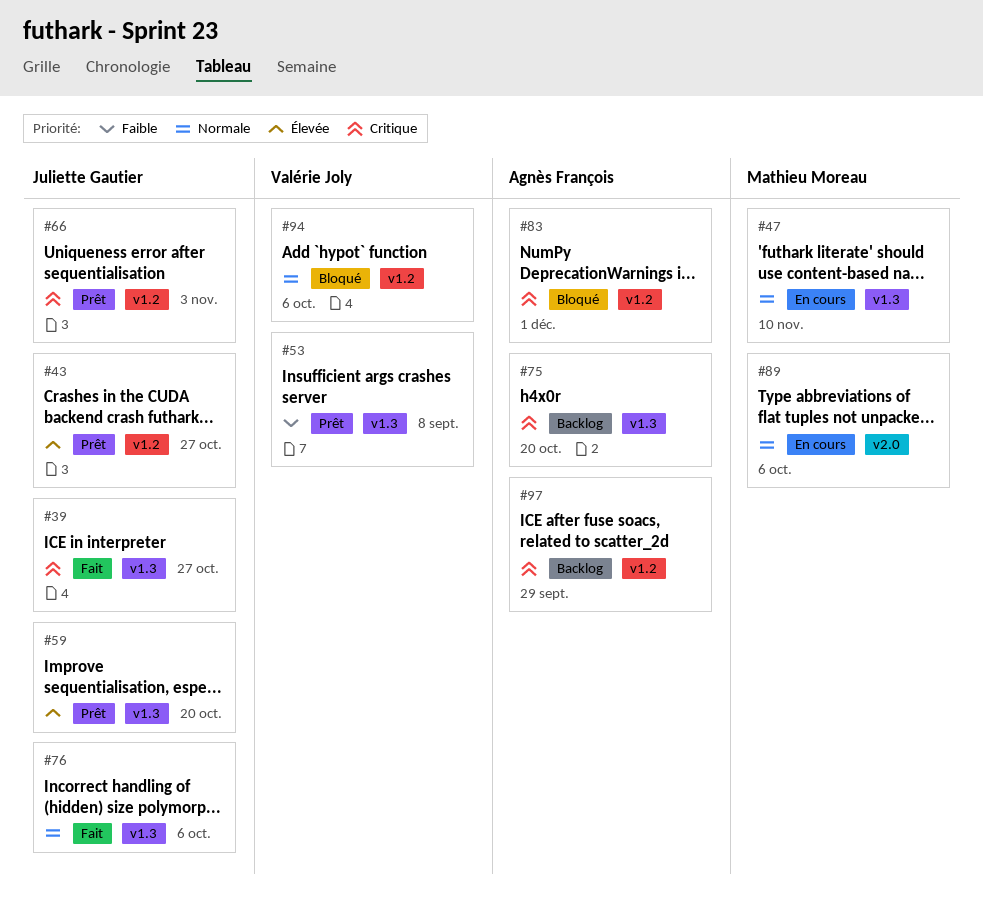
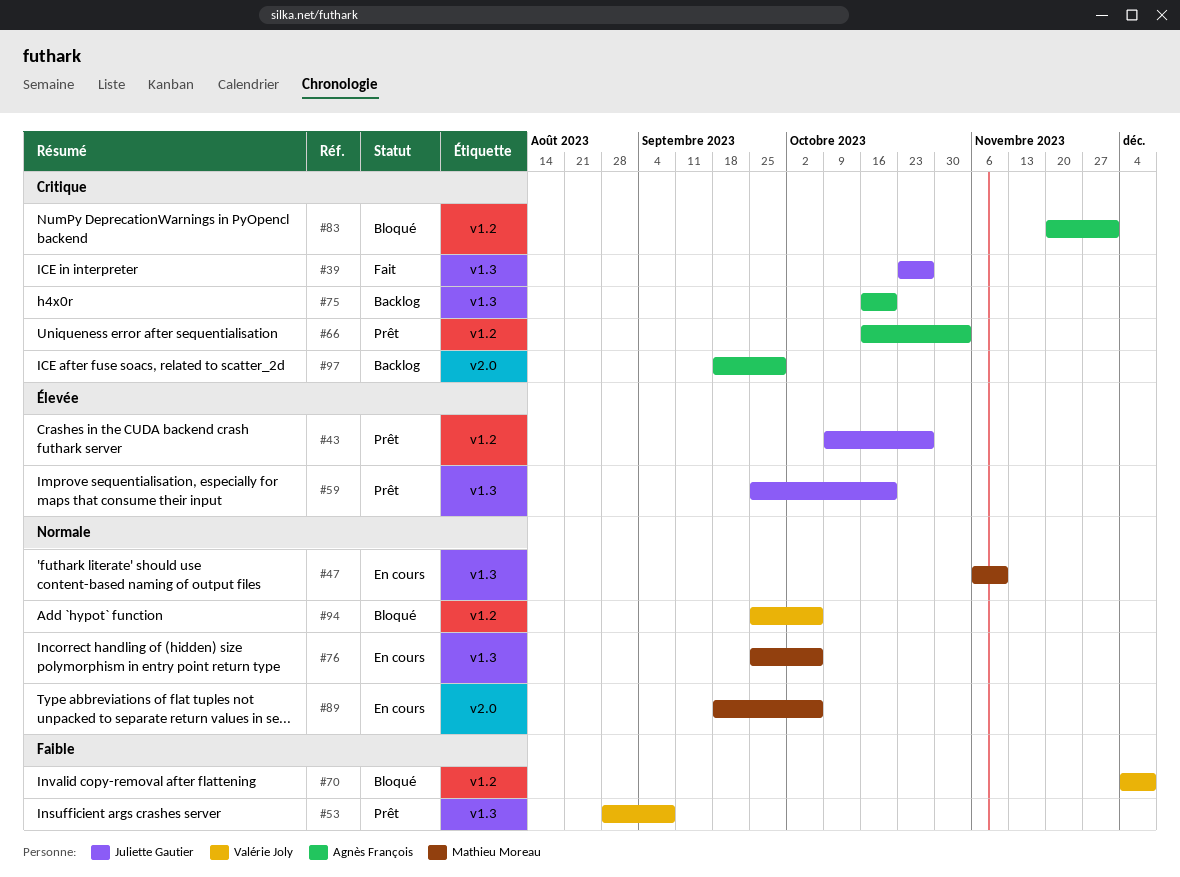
#66, owner: Juliette Gautier -> Agnès François
#70: none -> present
#76, status: Fait -> En cours
#76, owner: Juliette Gautier -> Mathieu Moreau
#97, label: v1.2 -> v2.0

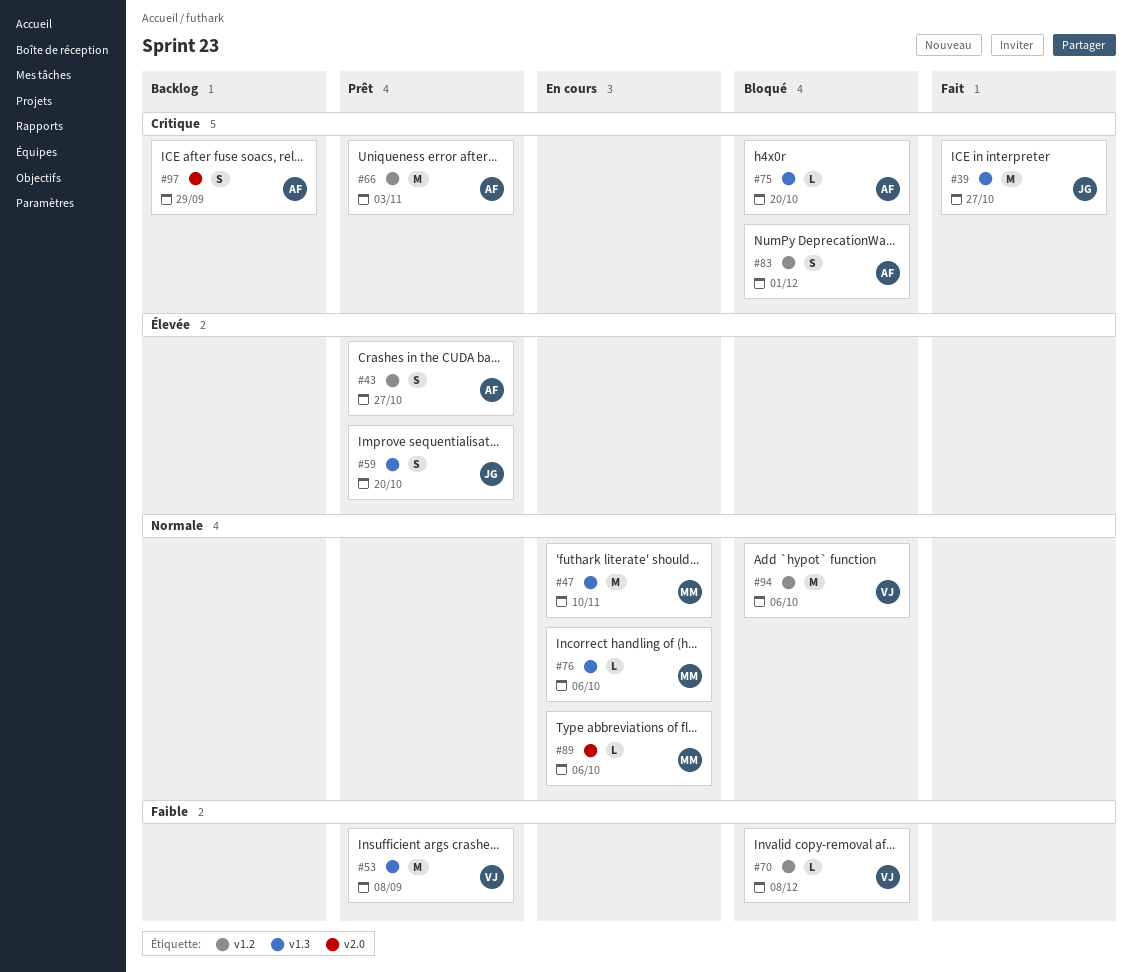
#43, owner: Juliette Gautier -> Agnès François
#75, status: Backlog -> Bloqué

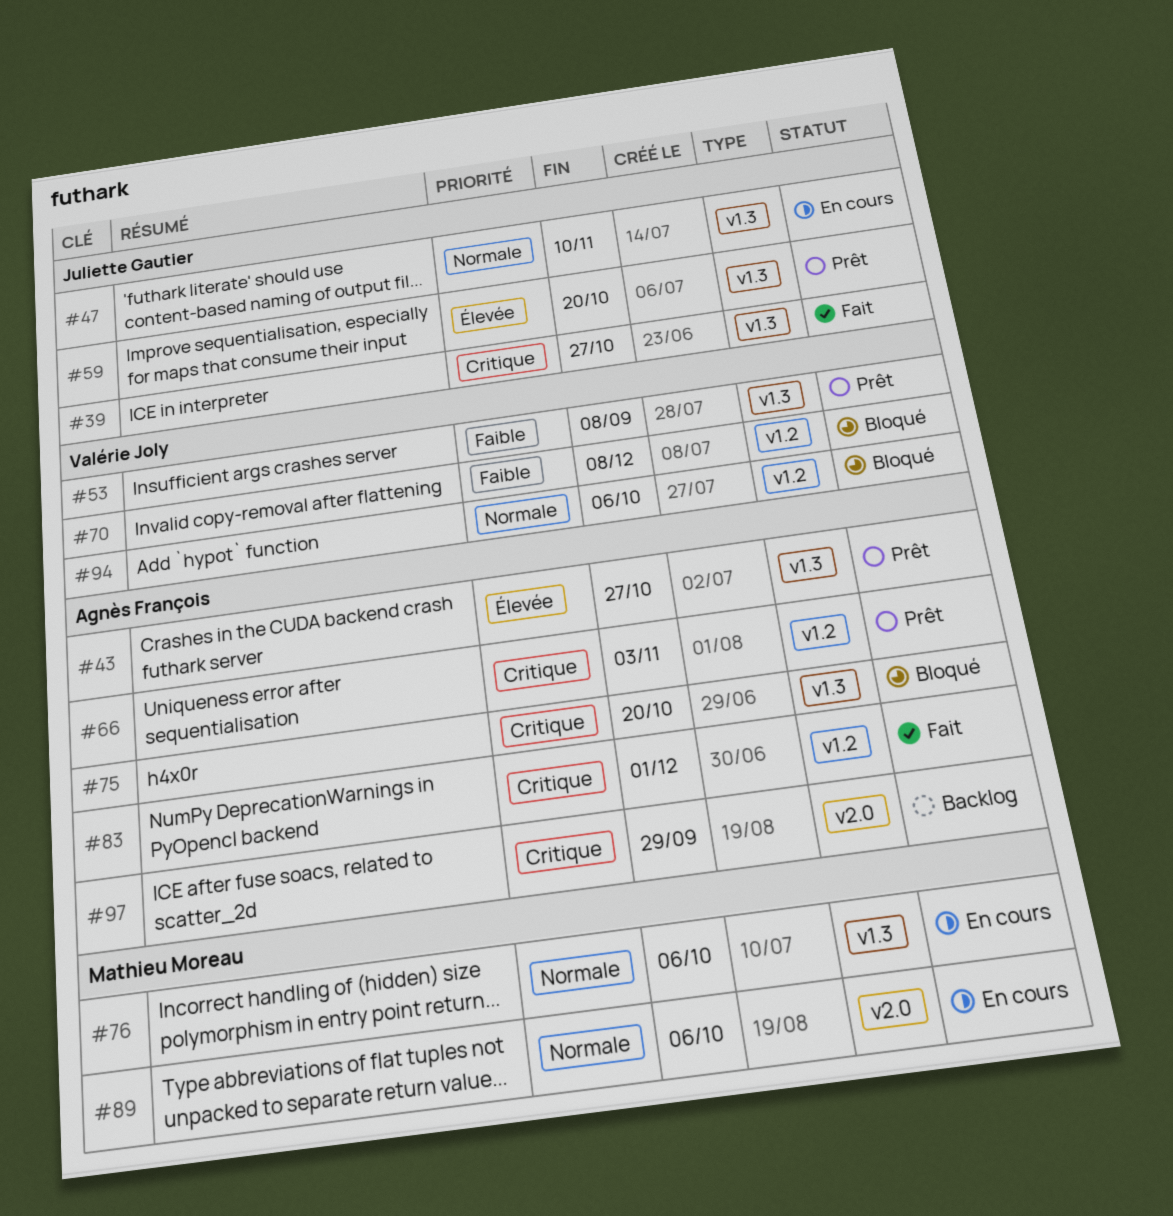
#43, label: v1.2 -> v1.3
#47, owner: Mathieu Moreau -> Juliette Gautier
#83, status: Bloqué -> Fait

